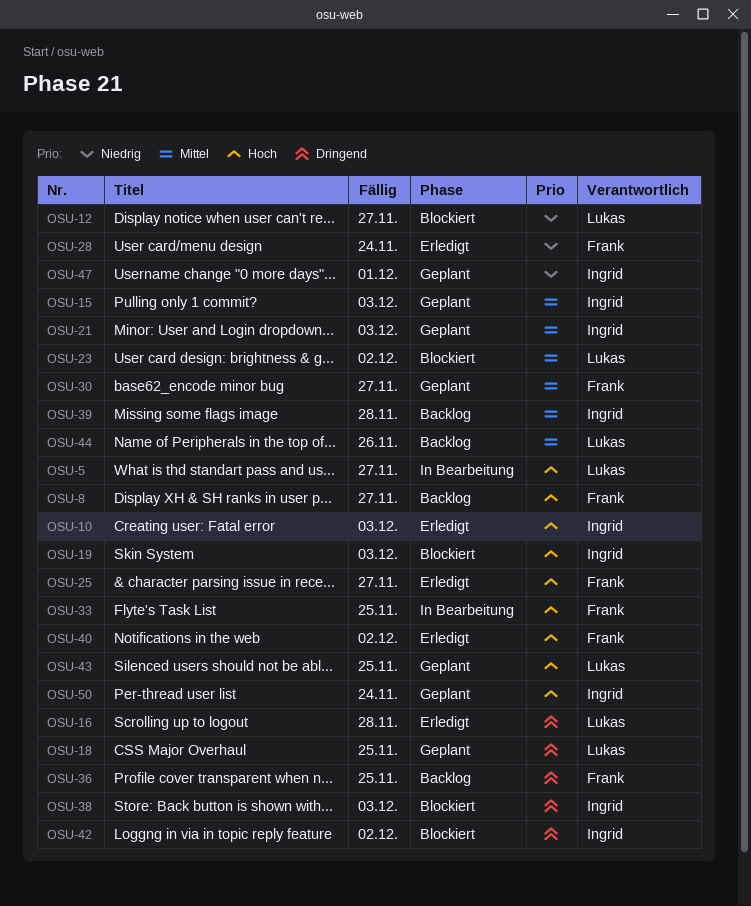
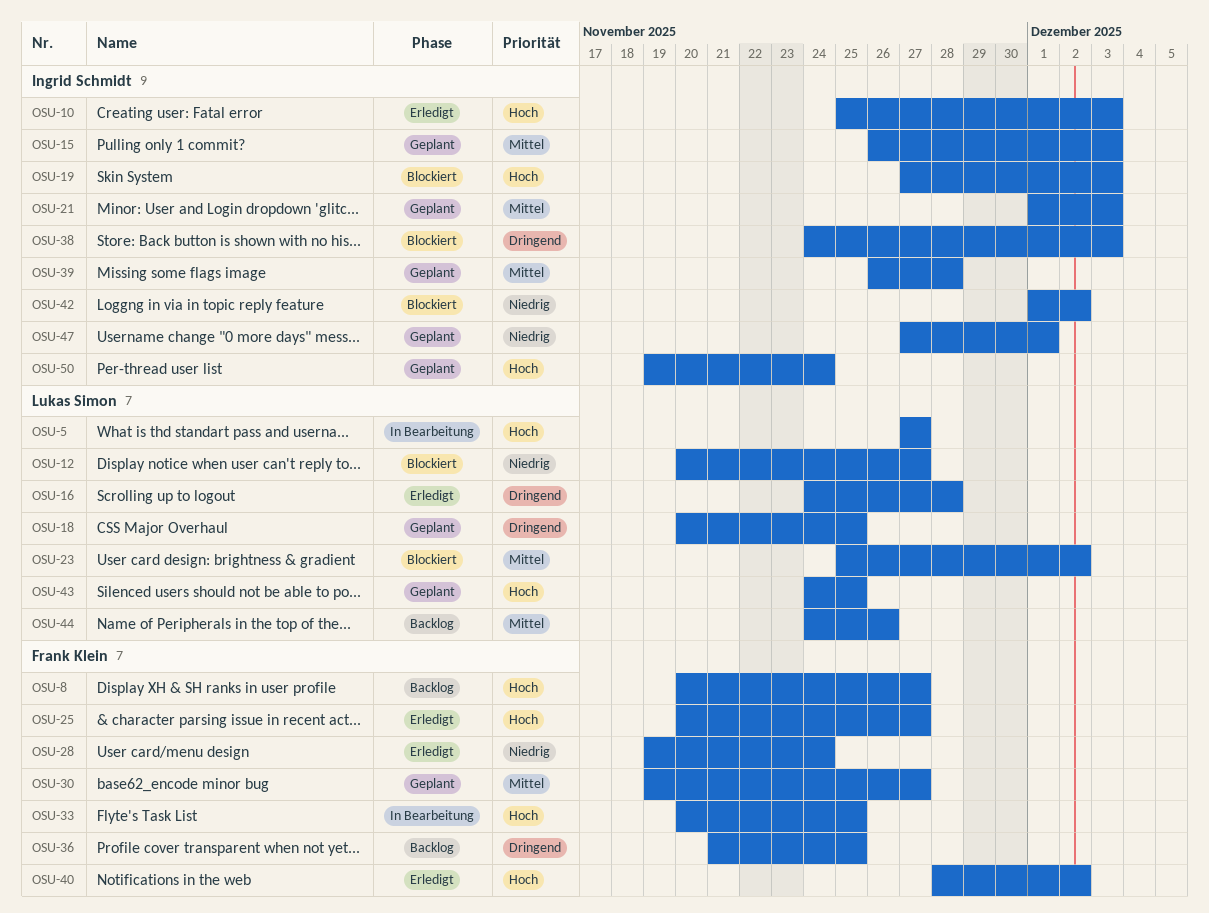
OSU-39, status: Backlog -> Geplant
OSU-42, priority: Dringend -> Niedrig

